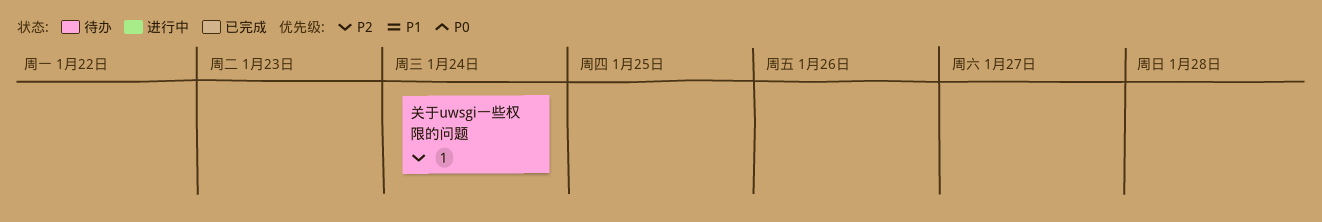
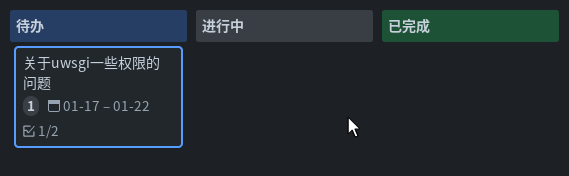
关于uwsgi一些权限的问题, due: Jan 24 -> Jan 22

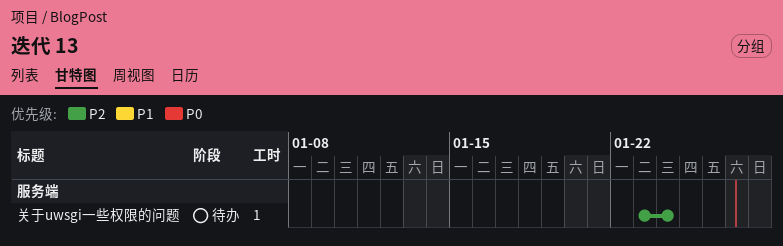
关于uwsgi一些权限的问题, start: Jan 17 -> Jan 23
关于uwsgi一些权限的问题, due: Jan 22 -> Jan 24

